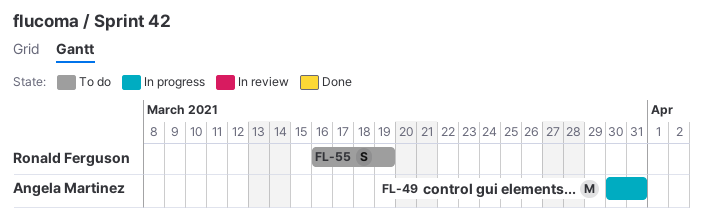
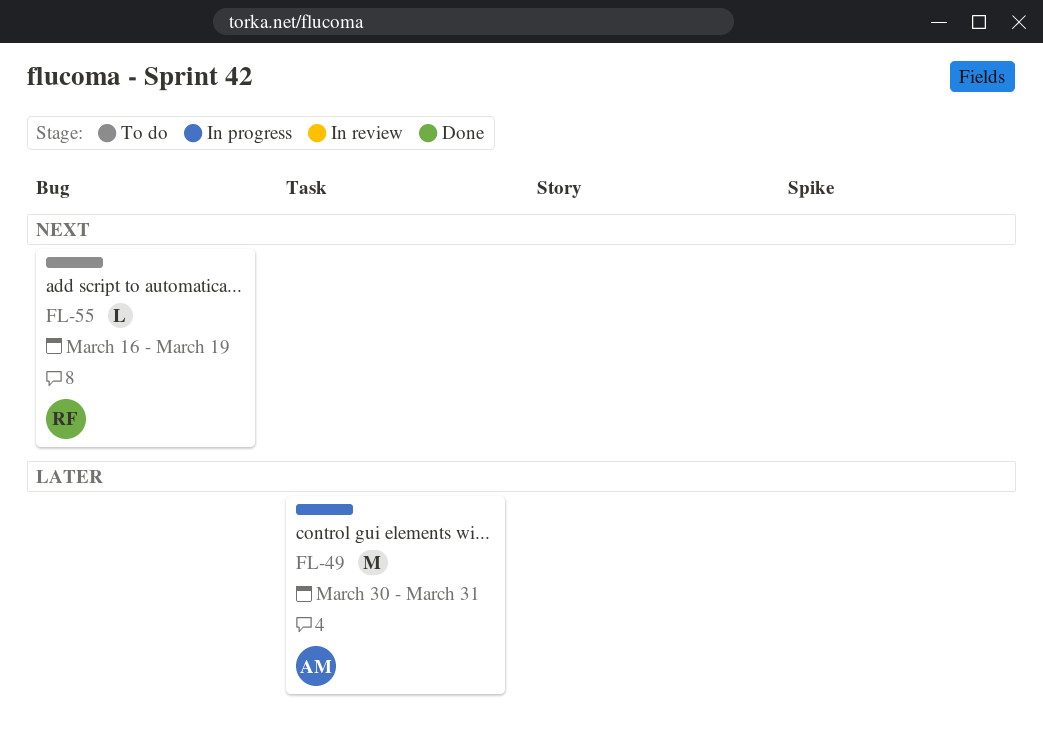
FL-55, estimate: S -> L

